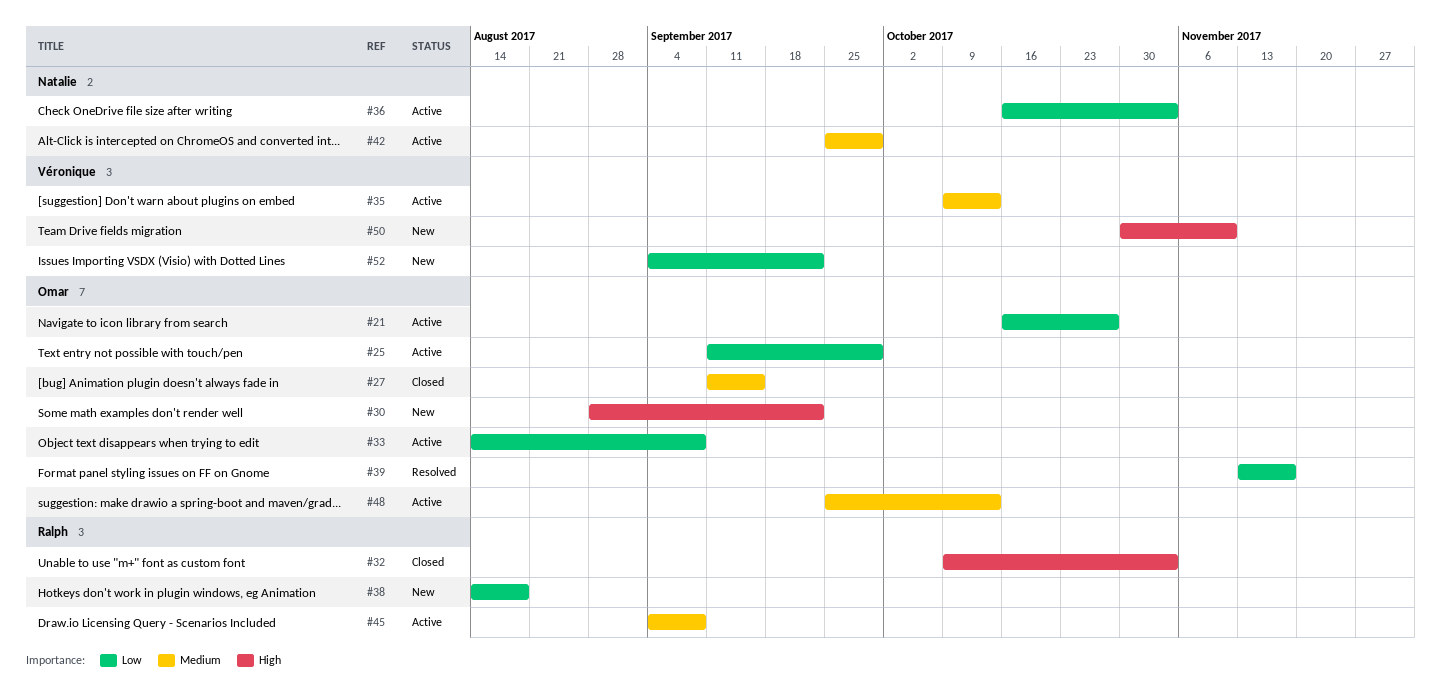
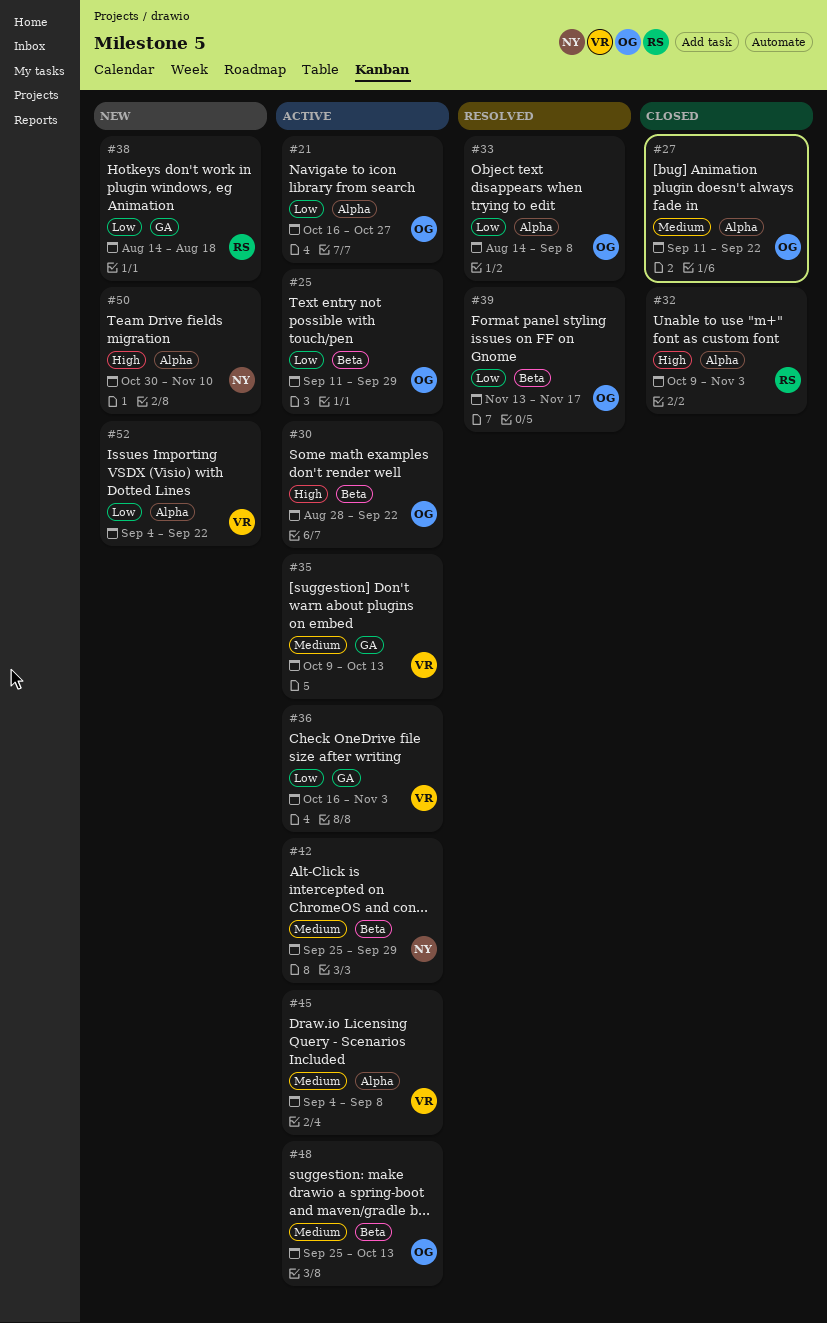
#27, due: Sep 15 -> Sep 22
#30, status: New -> Active
#33, status: Active -> Resolved
#36, owner: Natalie -> Véronique
#45, owner: Ralph -> Véronique
#50, owner: Véronique -> Natalie

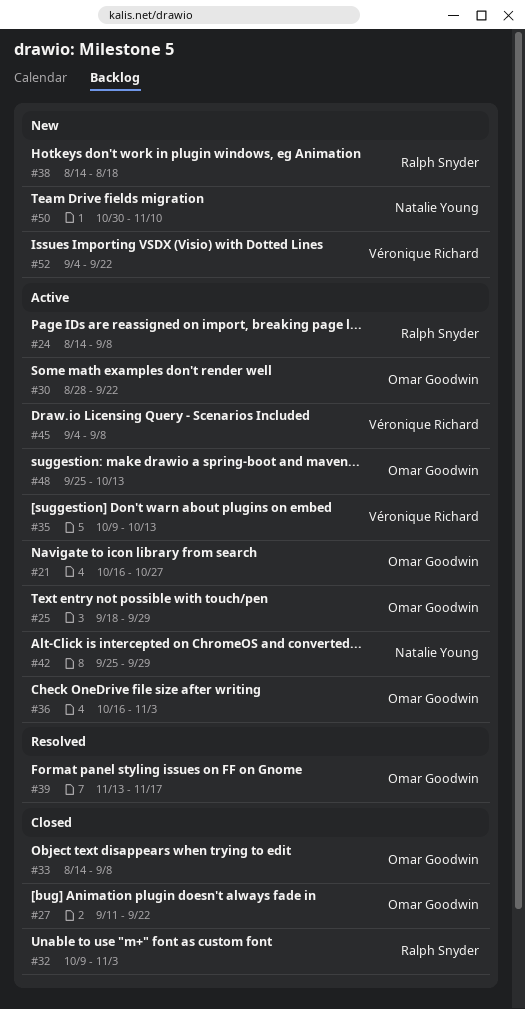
#24: none -> present
#25, start: Sep 11 -> Sep 18
#33, status: Resolved -> Closed
#36, owner: Véronique Richard -> Omar Goodwin

